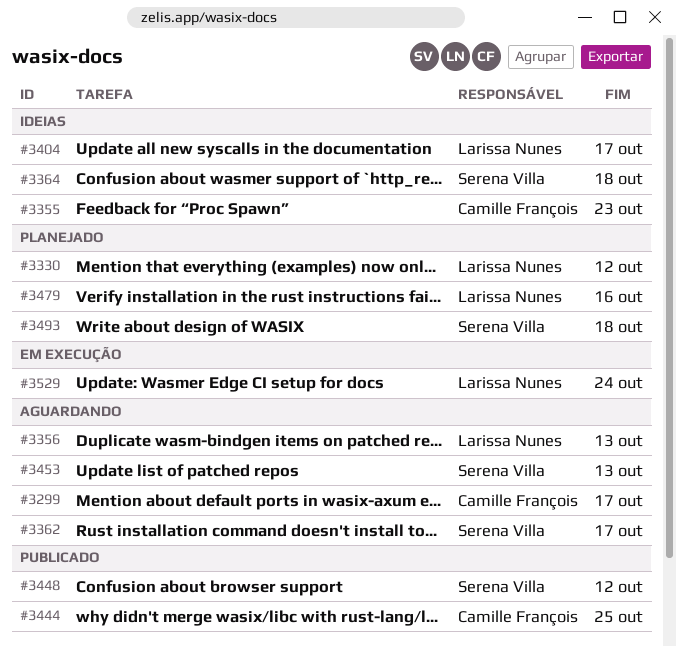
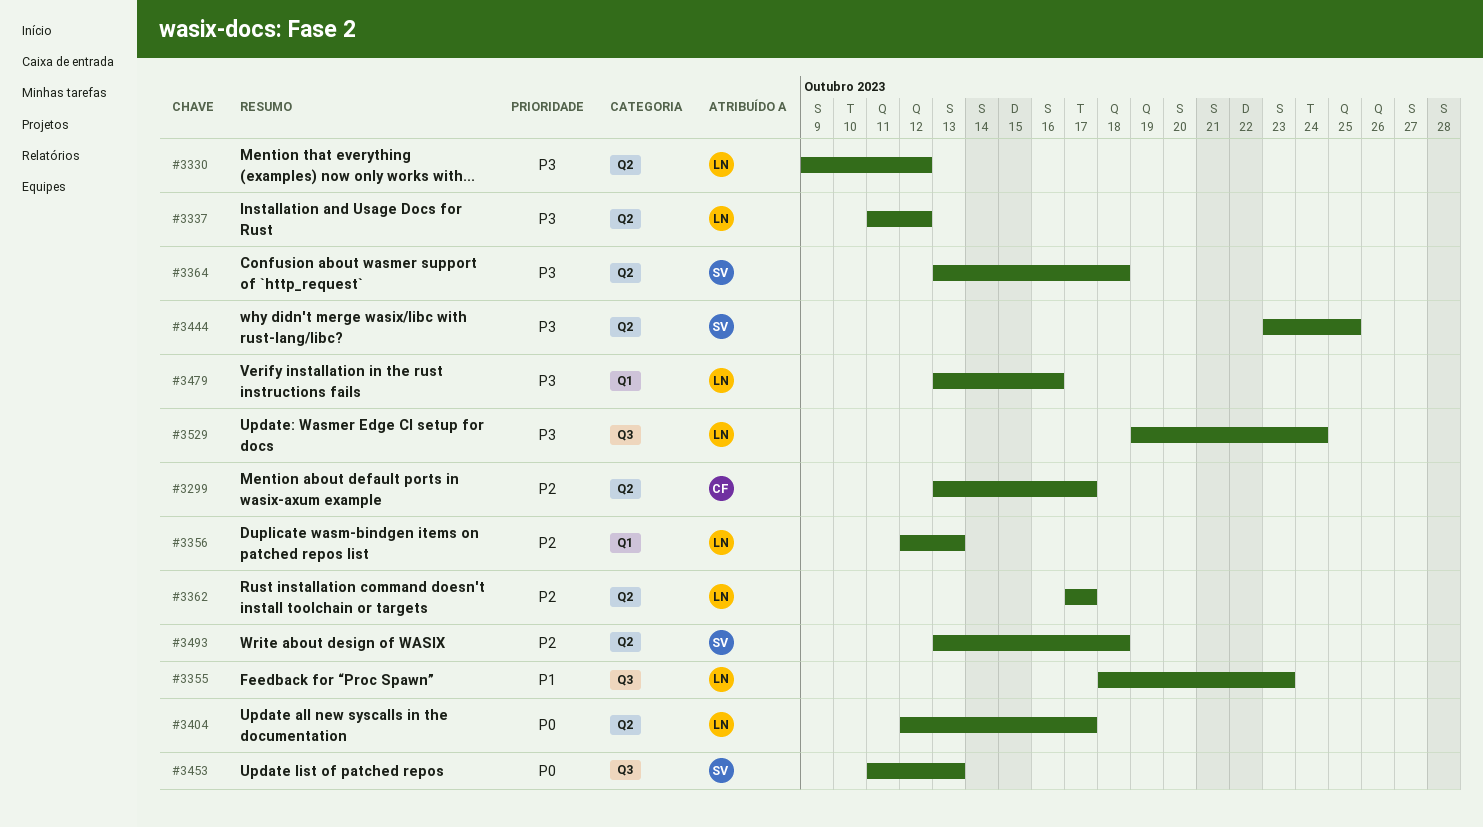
#3337: none -> present
#3355, owner: Camille François -> Larissa Nunes
#3362, owner: Serena Villa -> Larissa Nunes
#3444, owner: Camille François -> Serena Villa
#3448: present -> none

